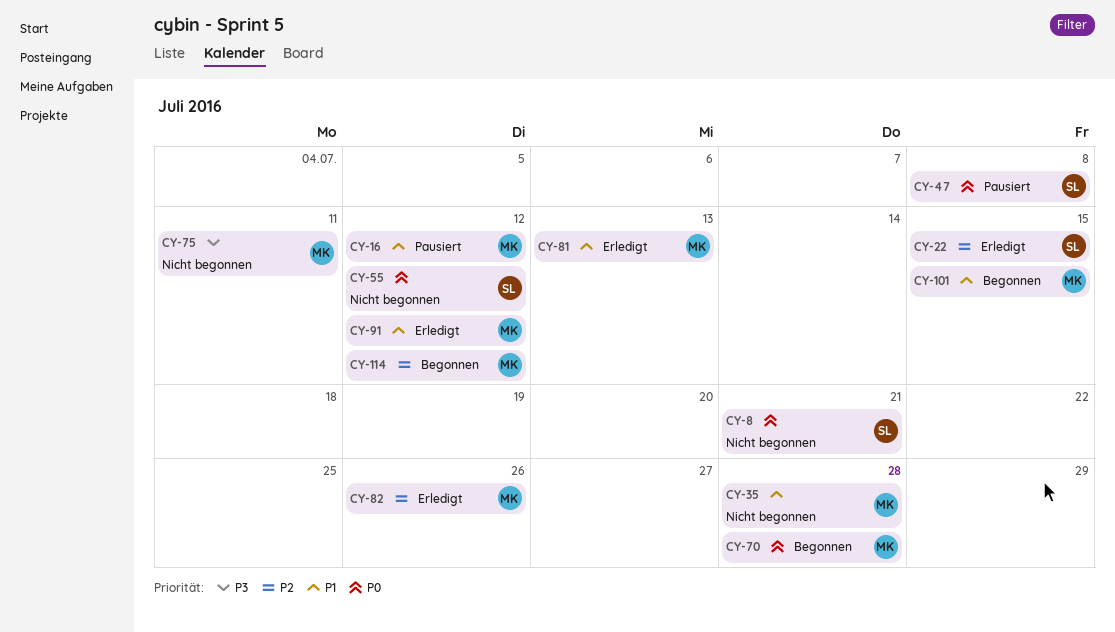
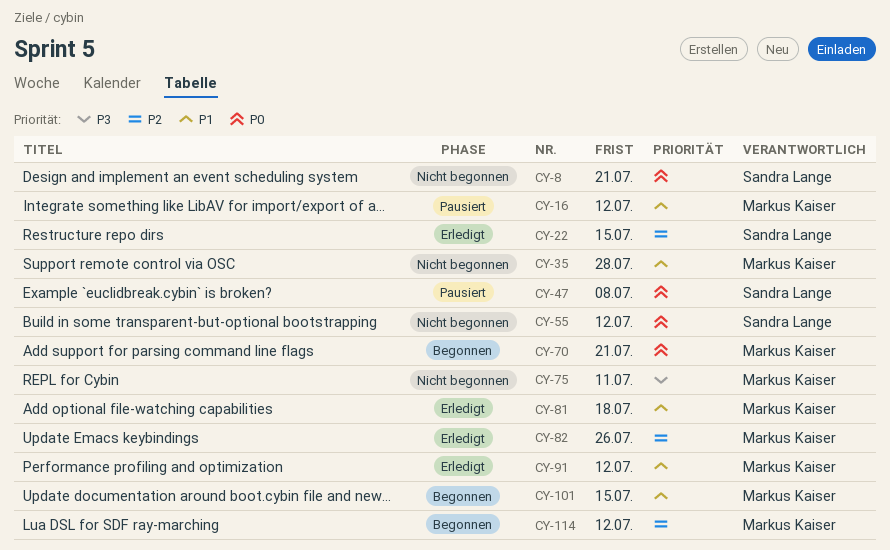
CY-70, due: Jul 28 -> Jul 21
CY-81, due: Jul 13 -> Jul 18

